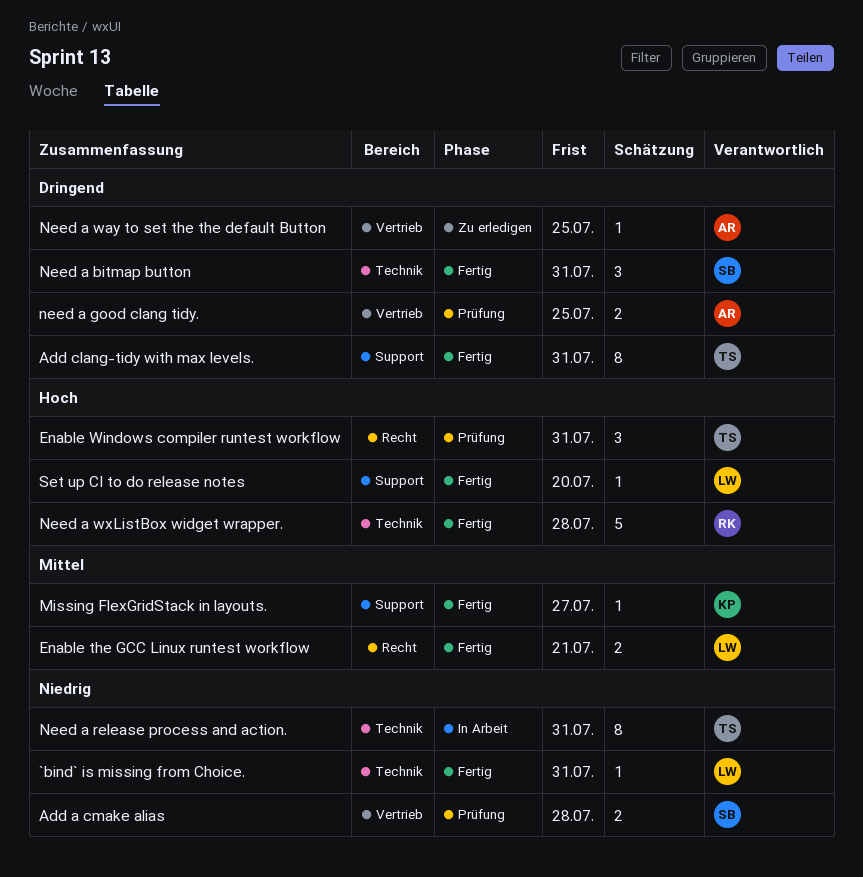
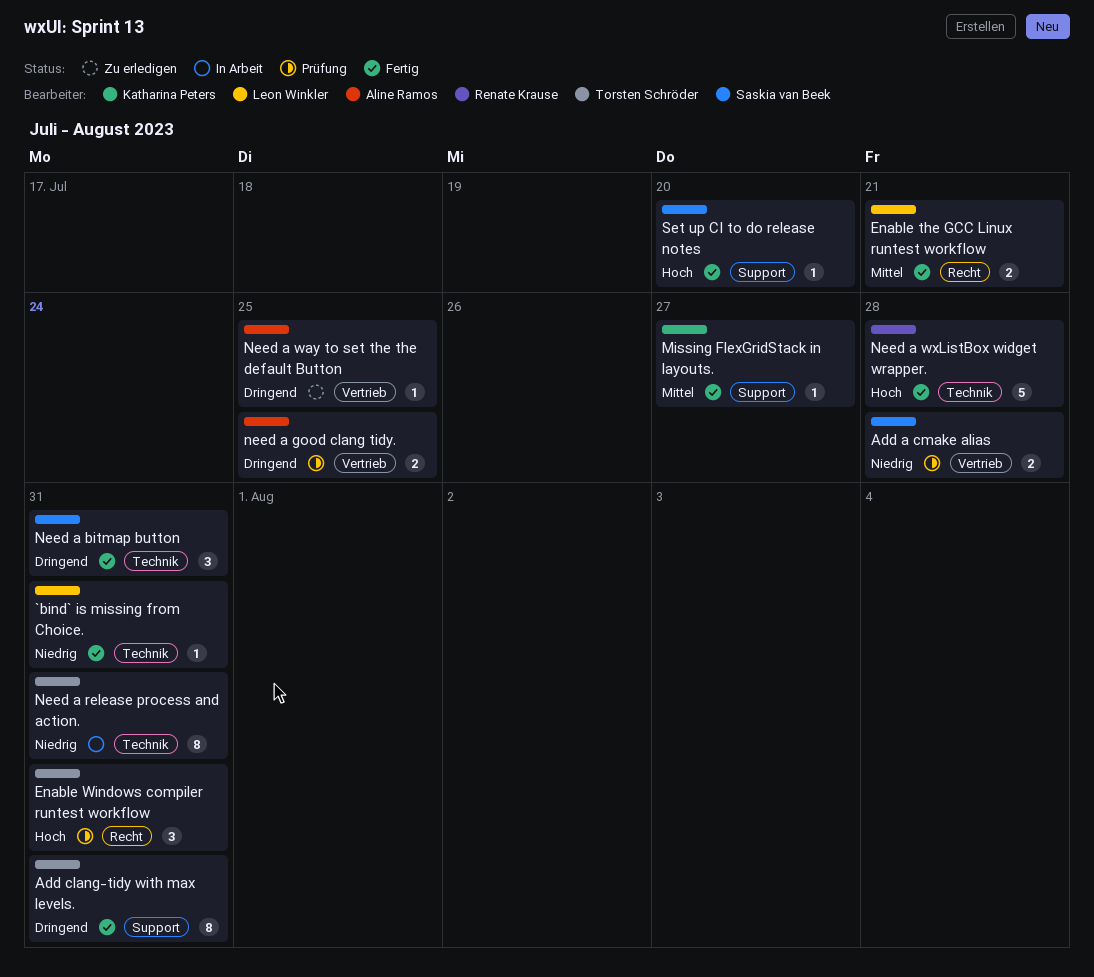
Set up CI to do release notes, owner: Leon Winkler -> Saskia van Beek

